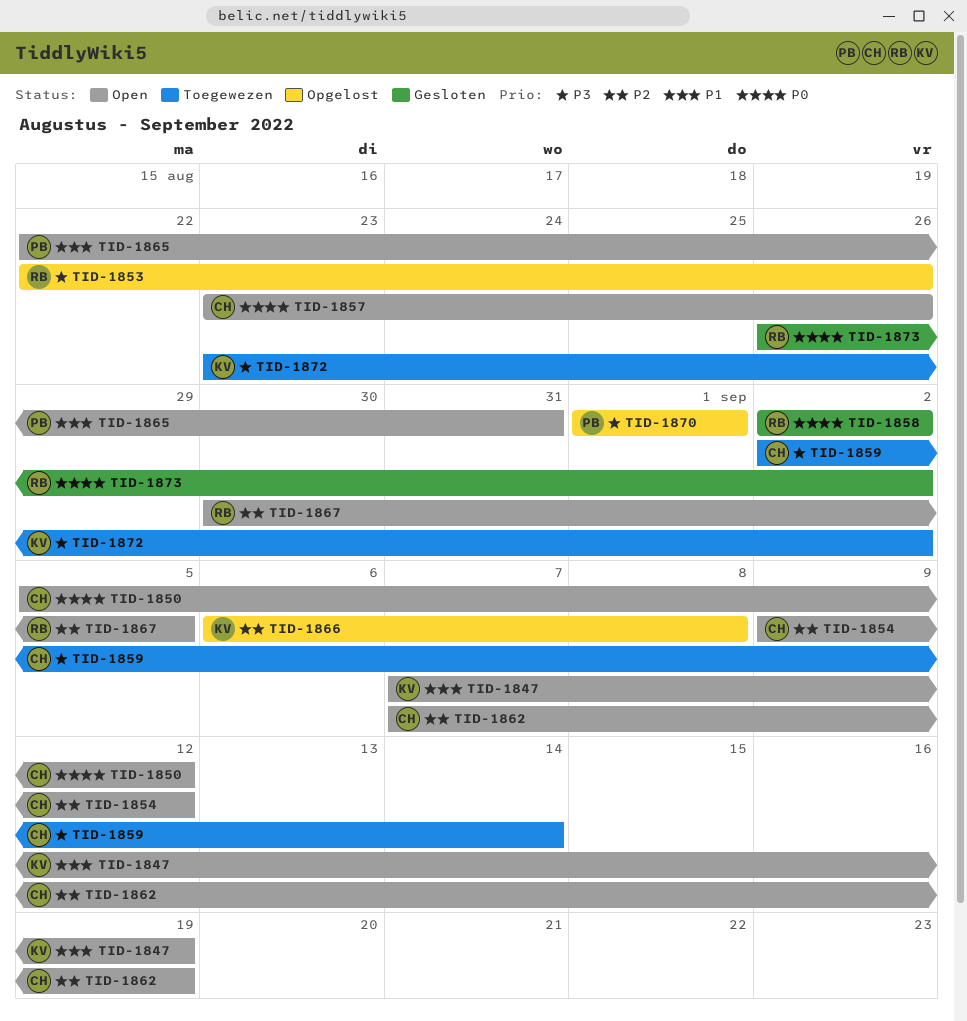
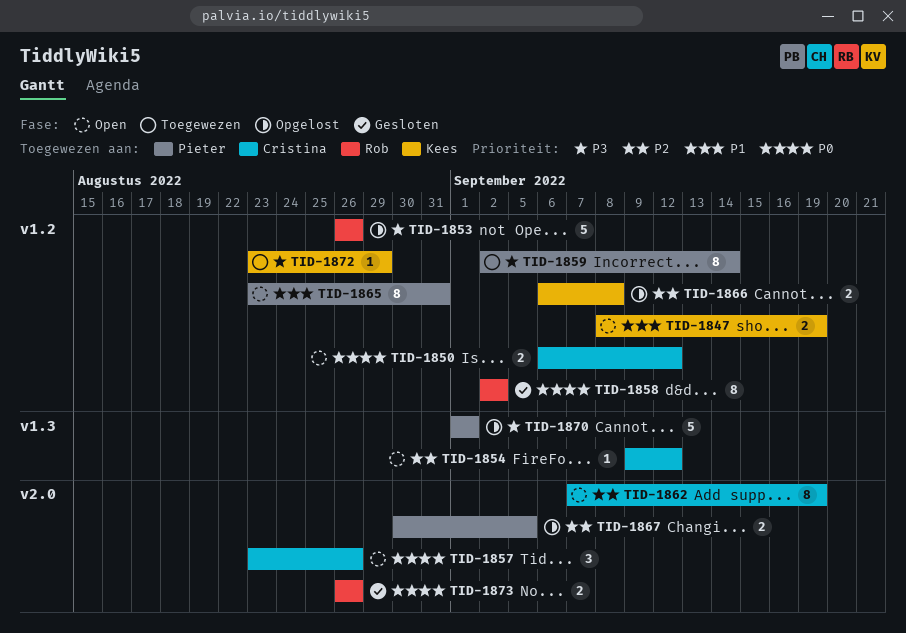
TID-1847, start: Sep 7 -> Sep 8
TID-1850, start: Sep 5 -> Sep 6
TID-1853, start: Aug 22 -> Aug 26
TID-1859, owner: Cristina -> Pieter
TID-1865, start: Aug 22 -> Aug 23
TID-1867, status: Open -> Opgelost
TID-1867, owner: Rob -> Pieter
TID-1872, due: Sep 2 -> Aug 29
TID-1873, due: Sep 2 -> Aug 26

